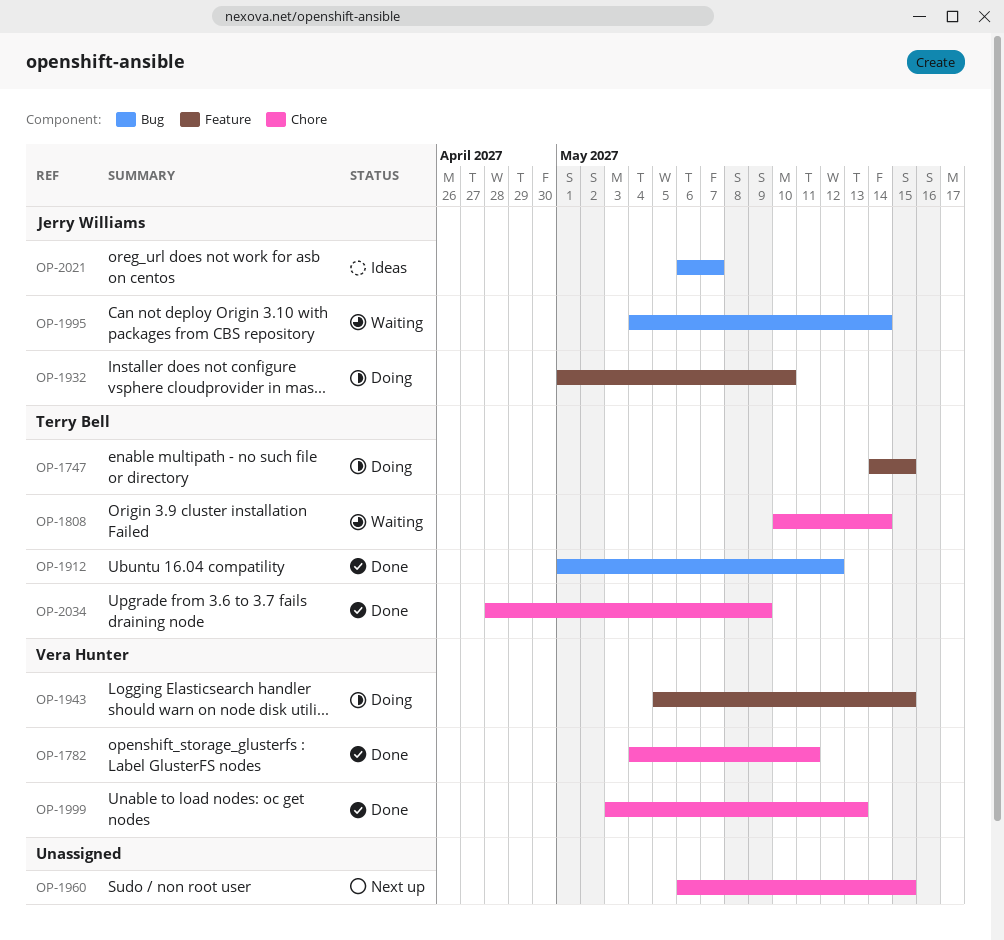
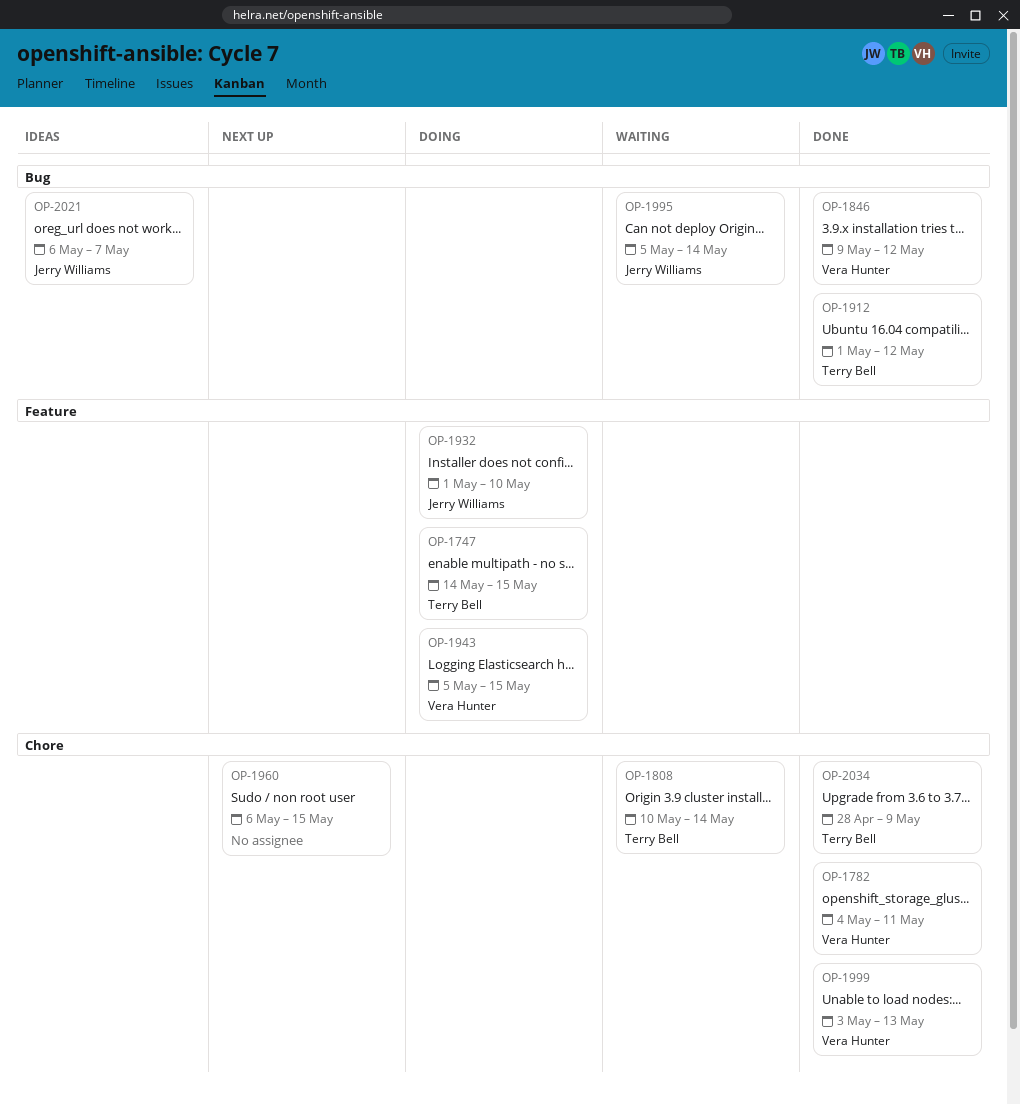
OP-1846: none -> present
OP-1995, start: May 4 -> May 5

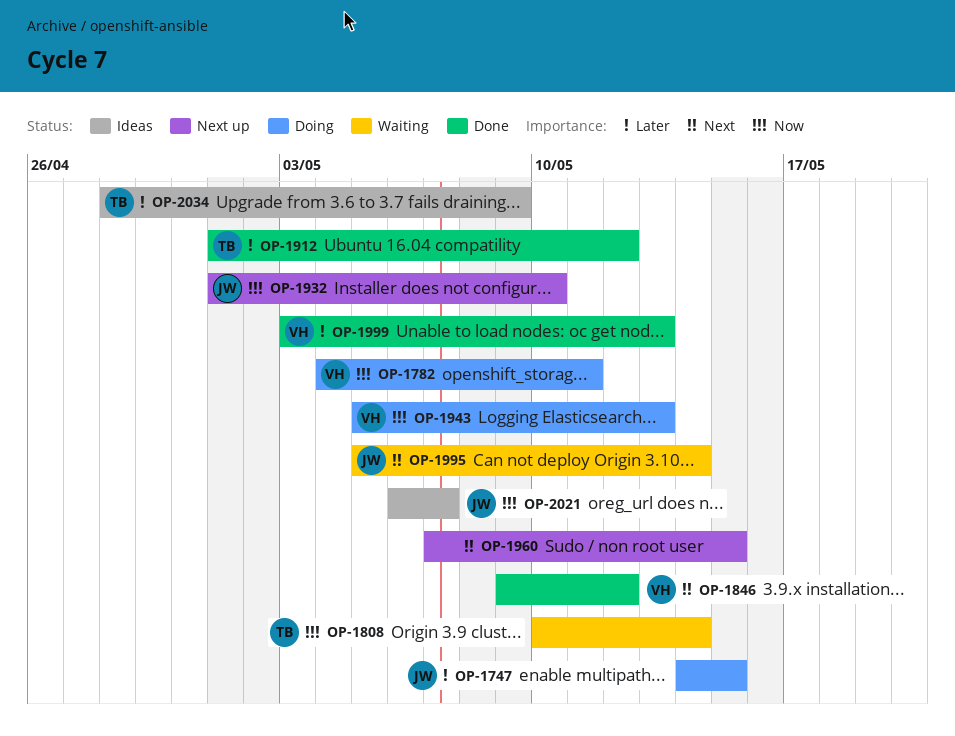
OP-1747, owner: Terry Bell -> Jerry Williams
OP-1782, status: Done -> Doing
OP-1932, status: Doing -> Next up
OP-1943, due: May 15 -> May 13
OP-1960, start: May 6 -> May 7
OP-2034, status: Done -> Ideas

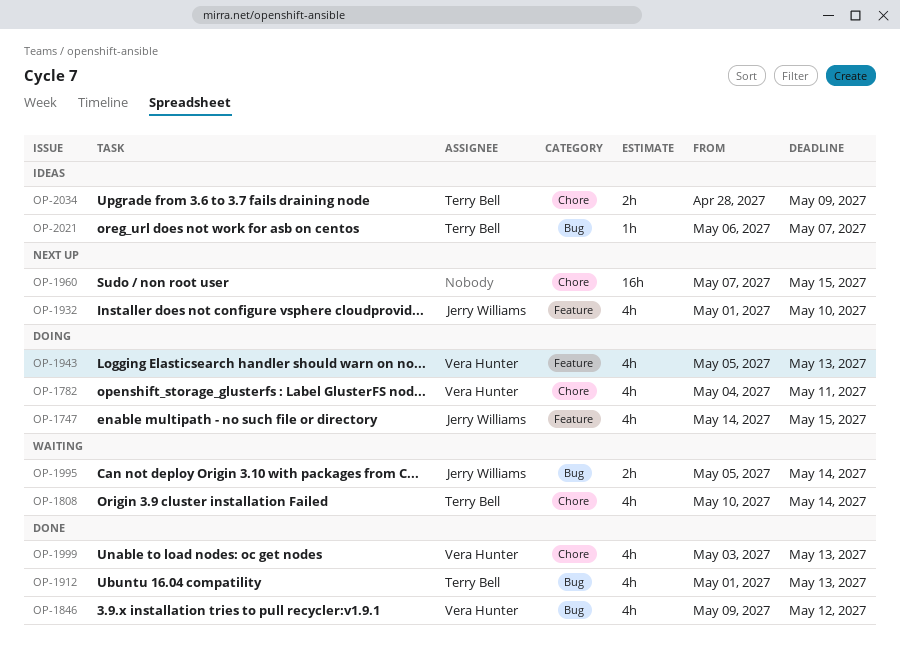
OP-1912, due: May 12 -> May 13
OP-2021, owner: Jerry Williams -> Terry Bell

